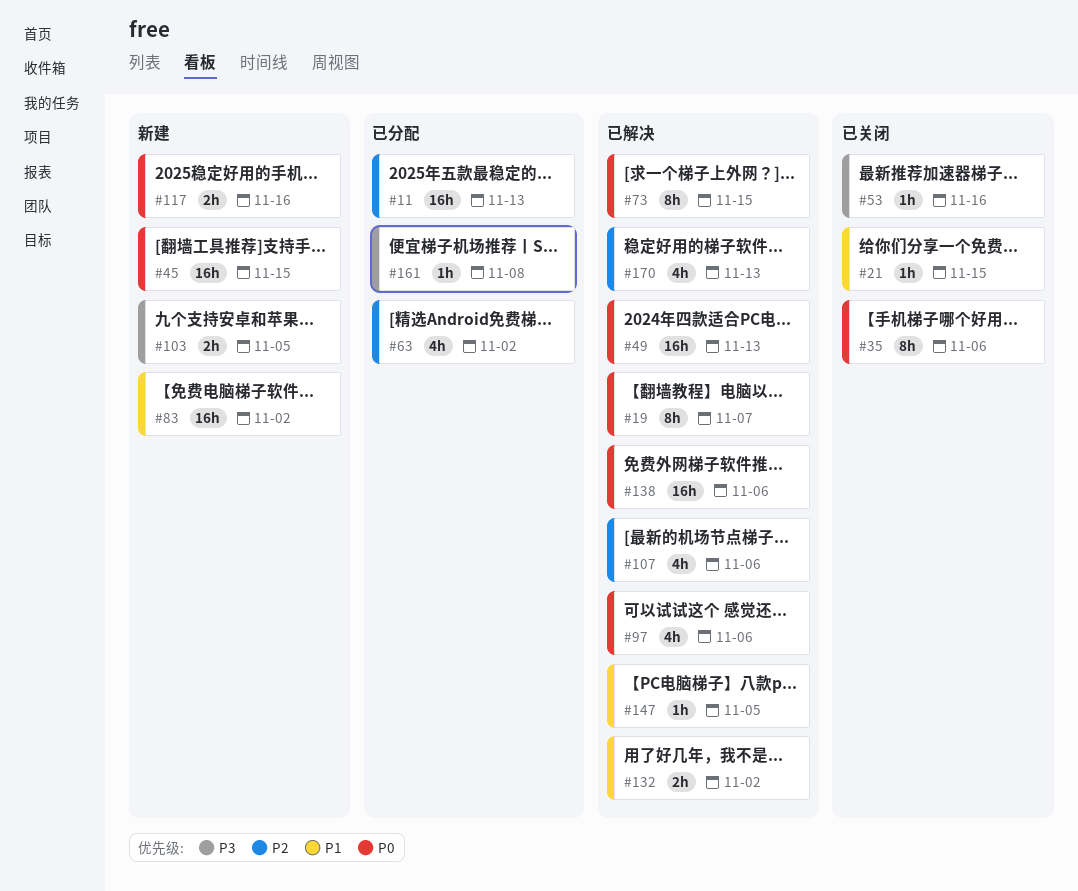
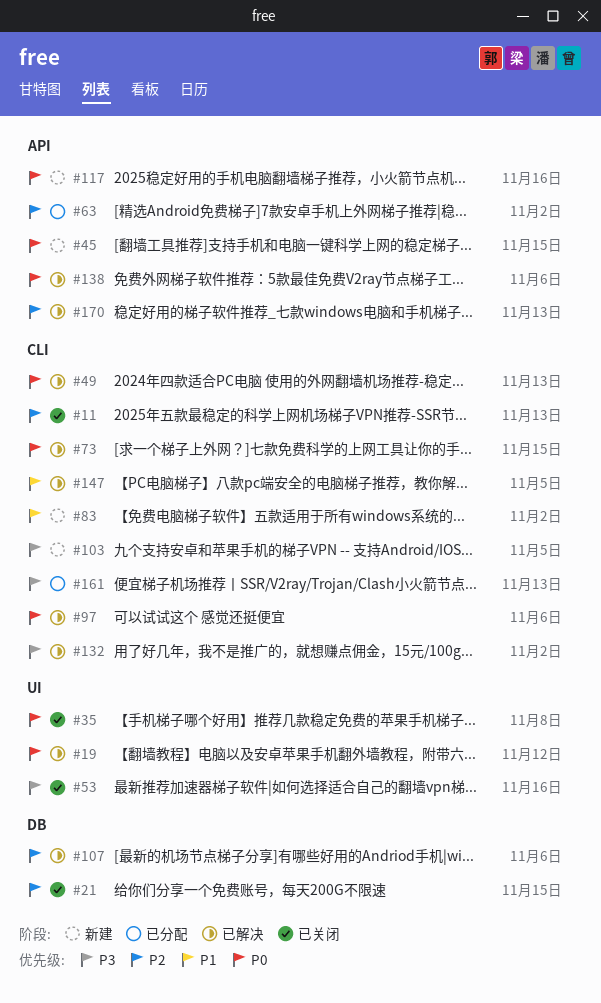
#11, status: 已分配 -> 已关闭
#19, due: Nov 7 -> Nov 12
#21, priority: P1 -> P2
#35, due: Nov 6 -> Nov 8
#132, priority: P1 -> P3
#161, due: Nov 8 -> Nov 13

